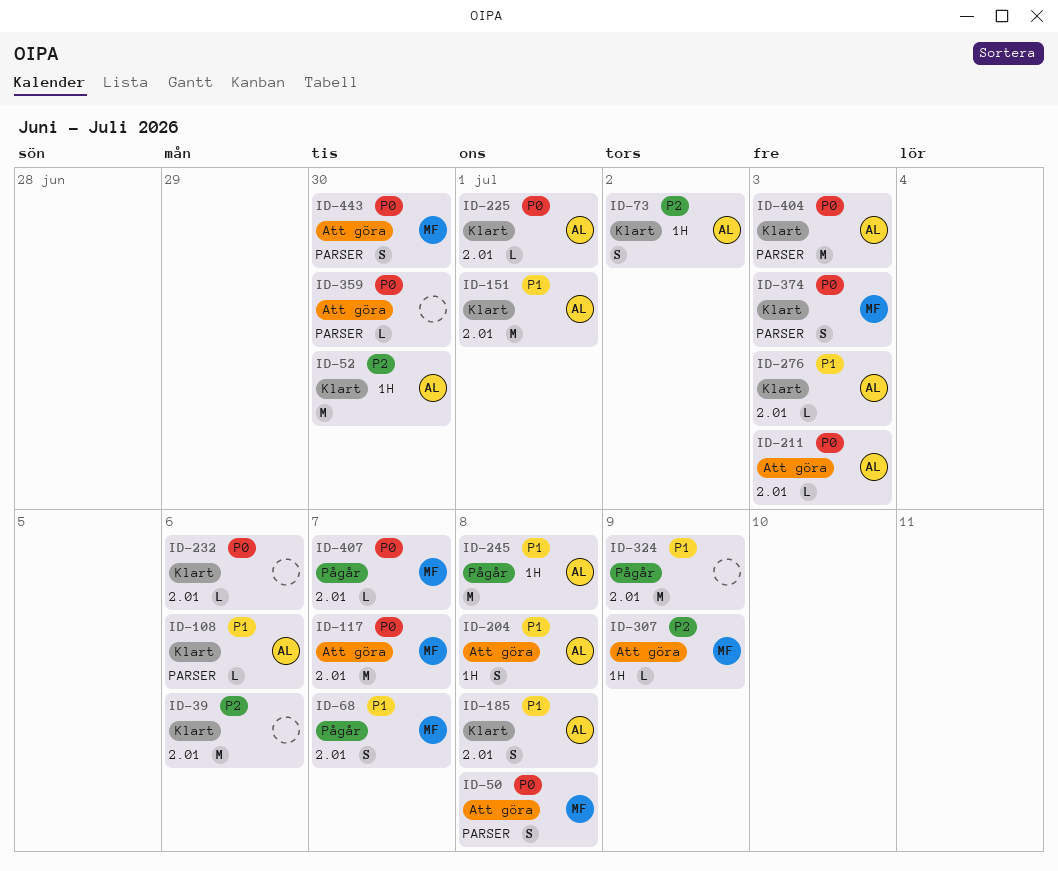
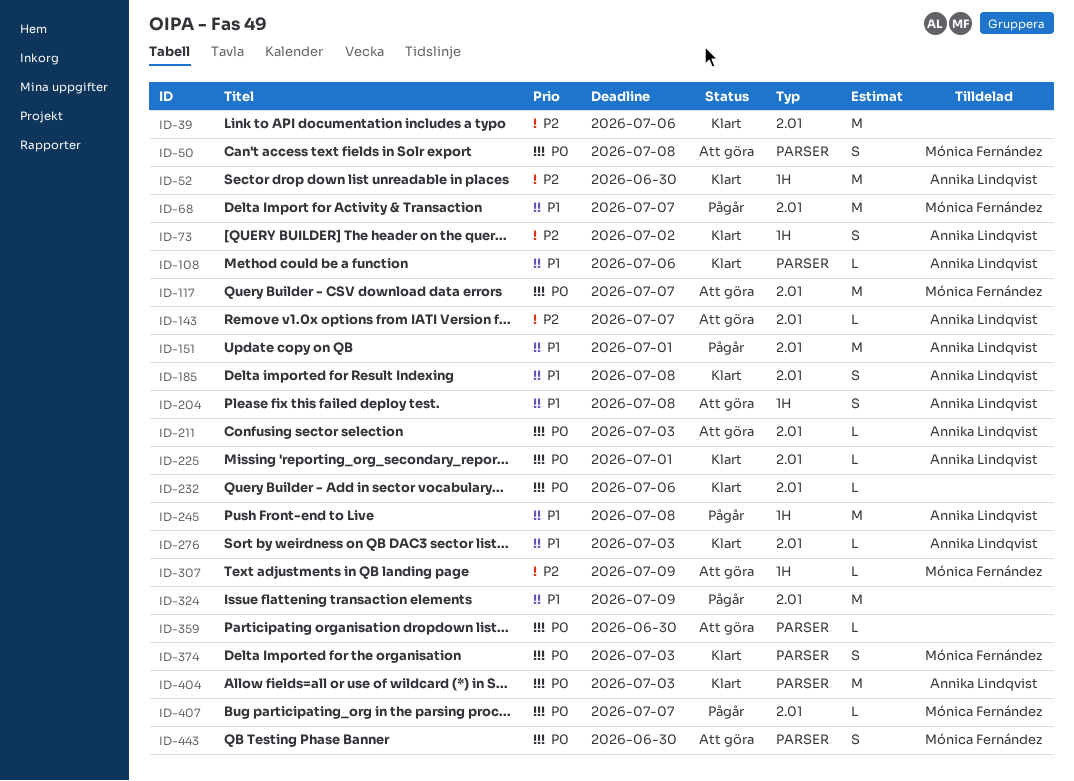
ID-68, estimate: S -> M
ID-143: none -> present
ID-151, status: Klart -> Pågår

